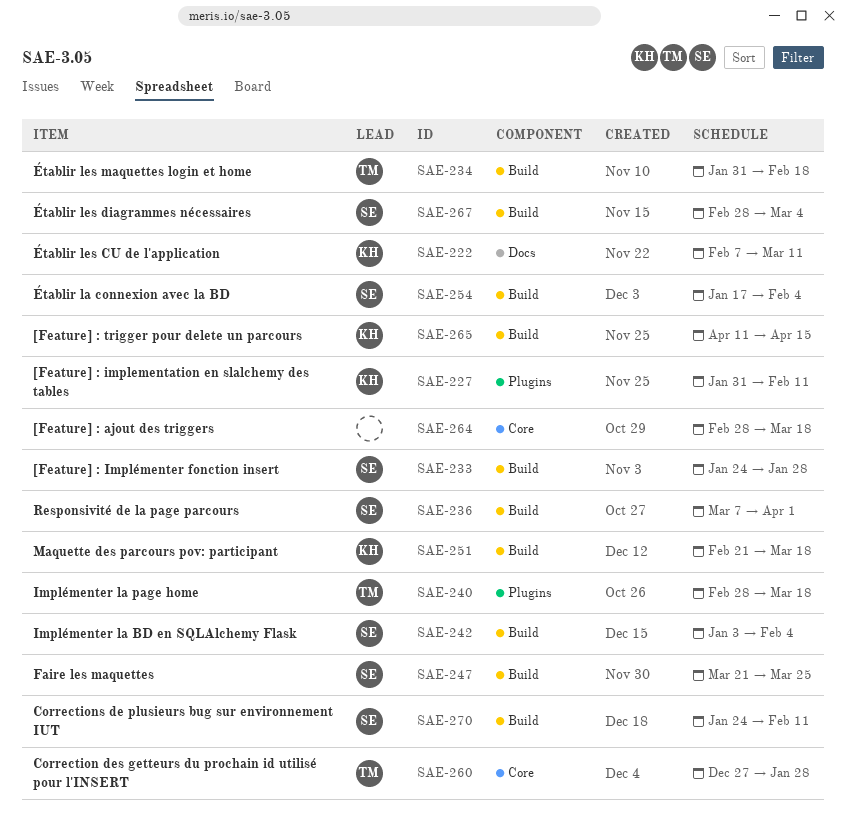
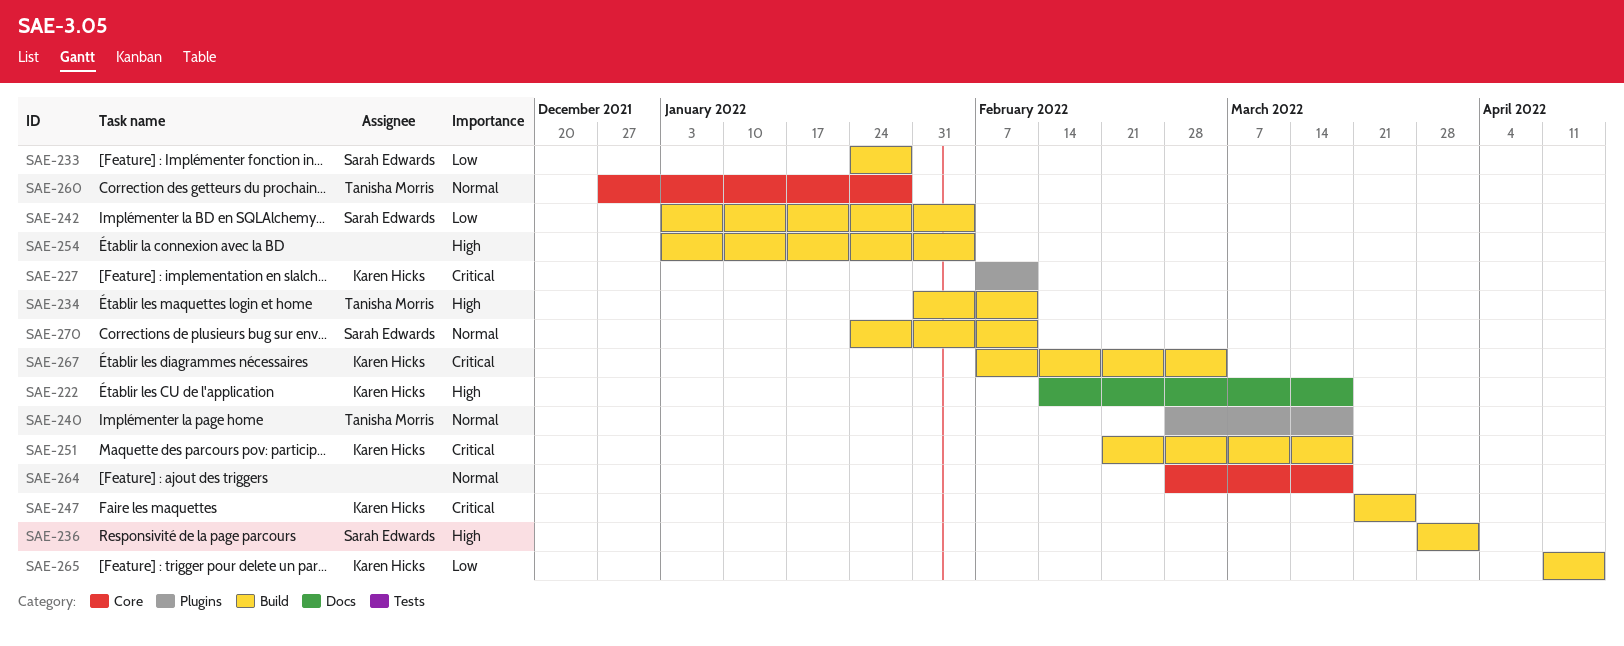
SAE-222, start: Feb 7 -> Feb 14
SAE-222, due: Mar 11 -> Mar 18
SAE-227, start: Jan 31 -> Feb 7
SAE-234, due: Feb 18 -> Feb 11
SAE-236, start: Mar 7 -> Mar 28
SAE-247, owner: Sarah Edwards -> Karen Hicks
SAE-254, owner: Sarah Edwards -> none
SAE-254, start: Jan 17 -> Jan 3
SAE-267, owner: Sarah Edwards -> Karen Hicks
SAE-267, start: Feb 28 -> Feb 7

